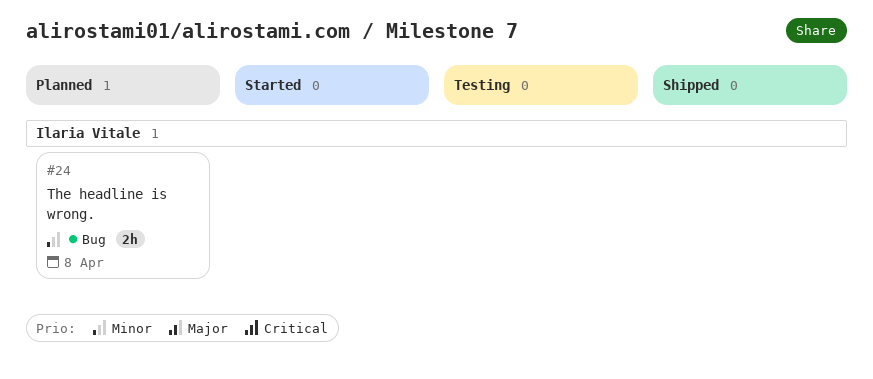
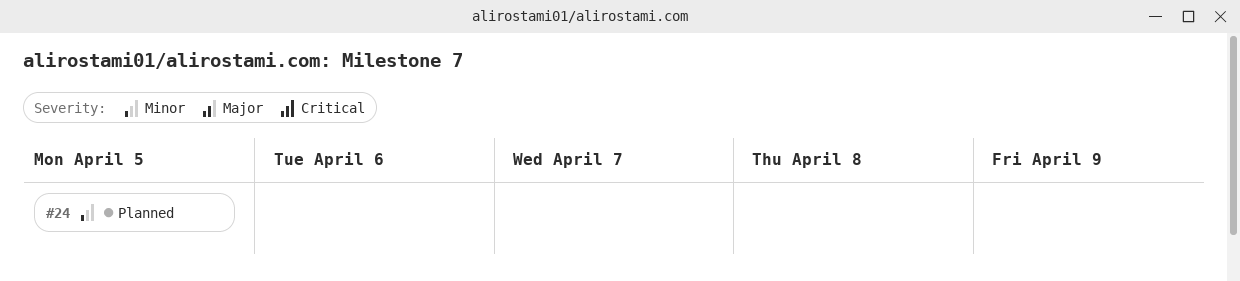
#24, due: Apr 8 -> Apr 5

